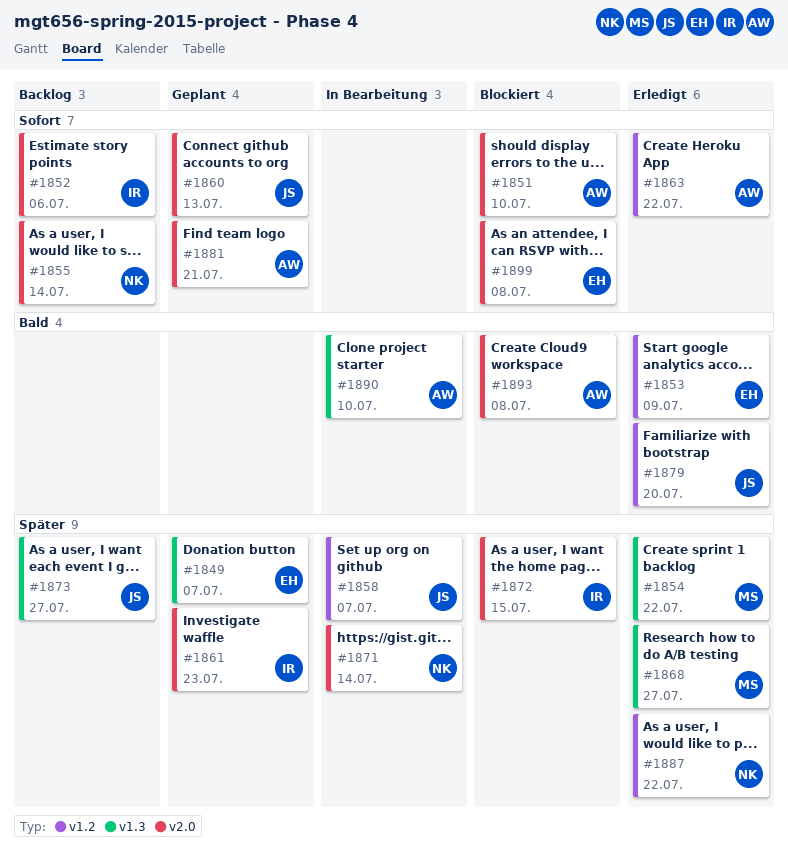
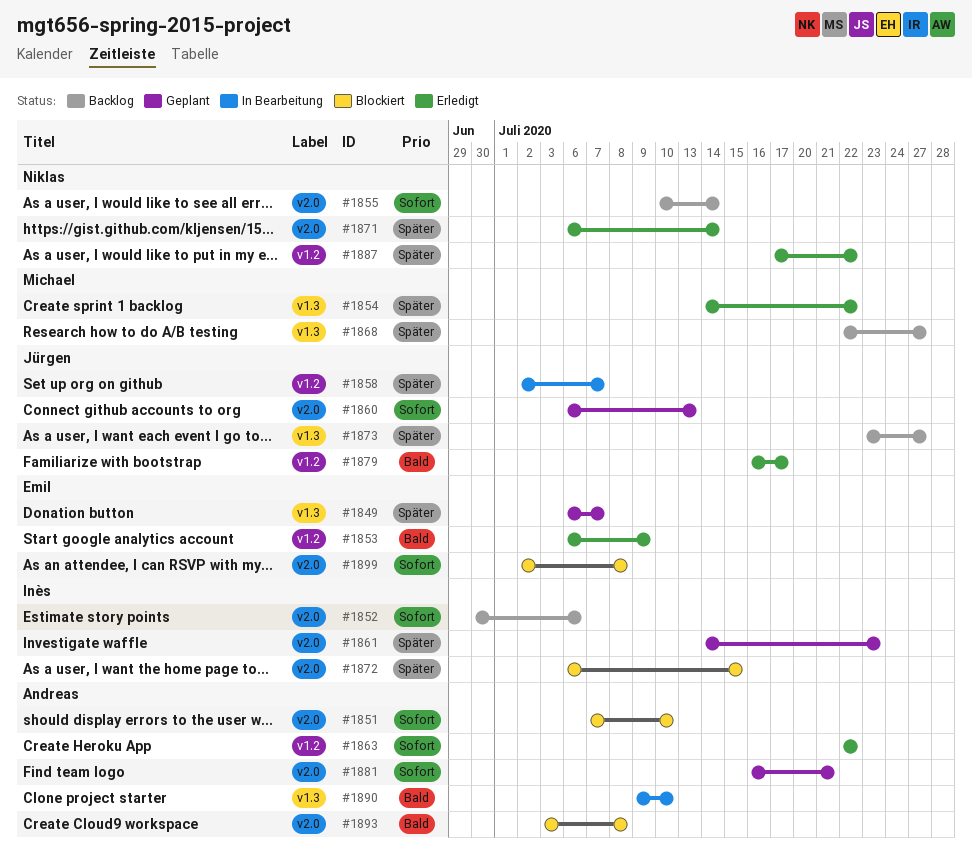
#1868, status: Erledigt -> Backlog
#1871, status: In Bearbeitung -> Erledigt
#1879, due: Jul 20 -> Jul 17

